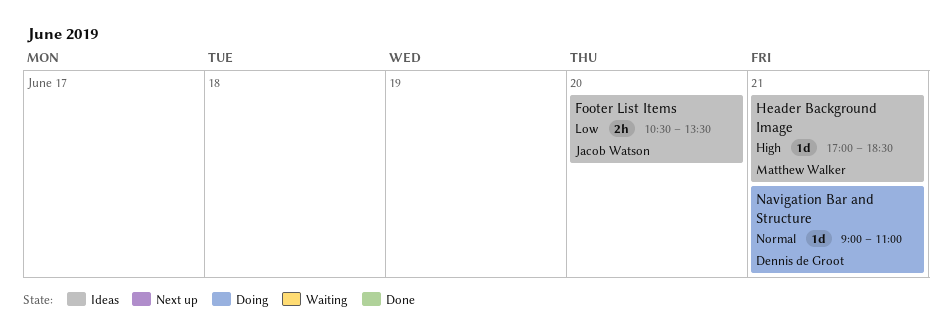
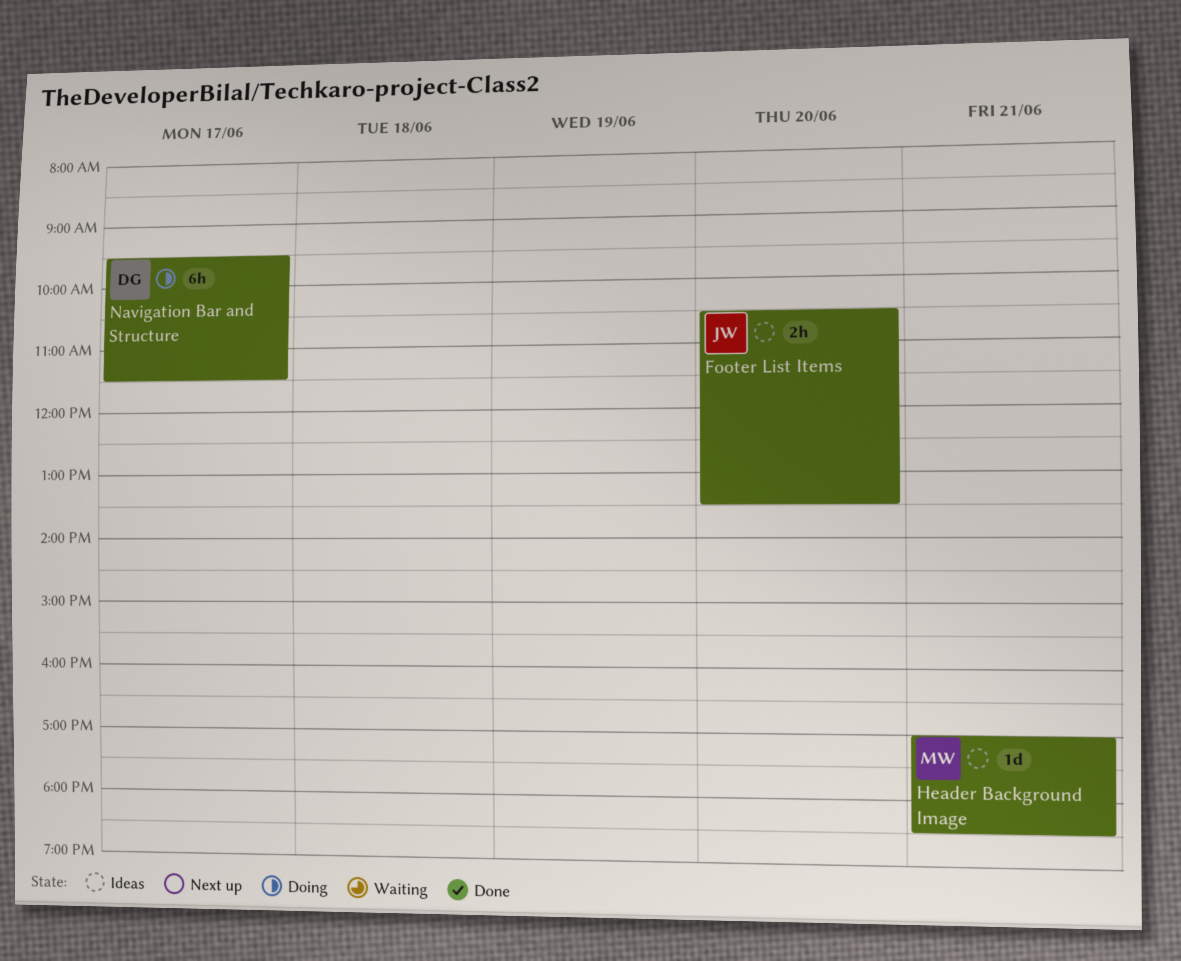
Navigation Bar and Structure, estimate: 1d -> 6h
Navigation Bar and Structure, day: Jun 21 -> Jun 17
Navigation Bar and Structure, begins: 09:00 -> 09:30
Navigation Bar and Structure, ends: 11:00 -> 11:30

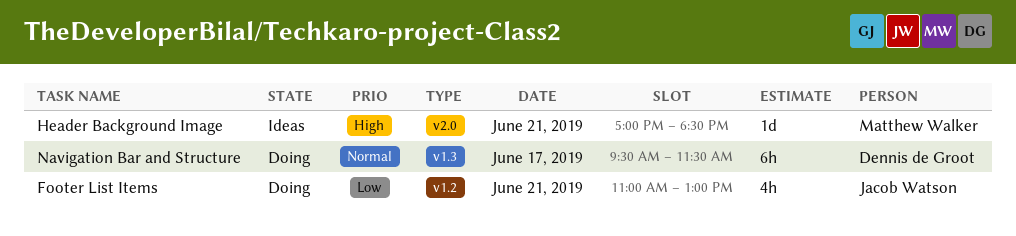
Footer List Items, status: Ideas -> Doing
Footer List Items, estimate: 2h -> 4h
Footer List Items, day: Jun 20 -> Jun 21
Footer List Items, begins: 10:30 -> 11:00
Footer List Items, ends: 13:30 -> 13:00

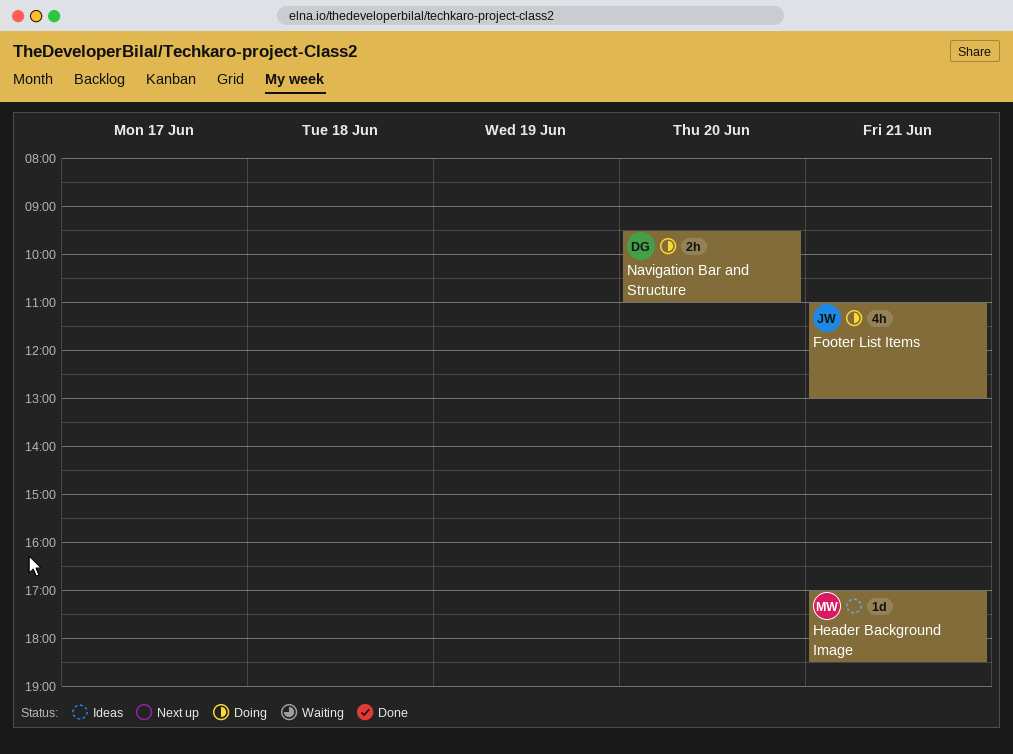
Navigation Bar and Structure, estimate: 6h -> 2h
Navigation Bar and Structure, day: Jun 17 -> Jun 20
Navigation Bar and Structure, ends: 11:30 -> 11:00

